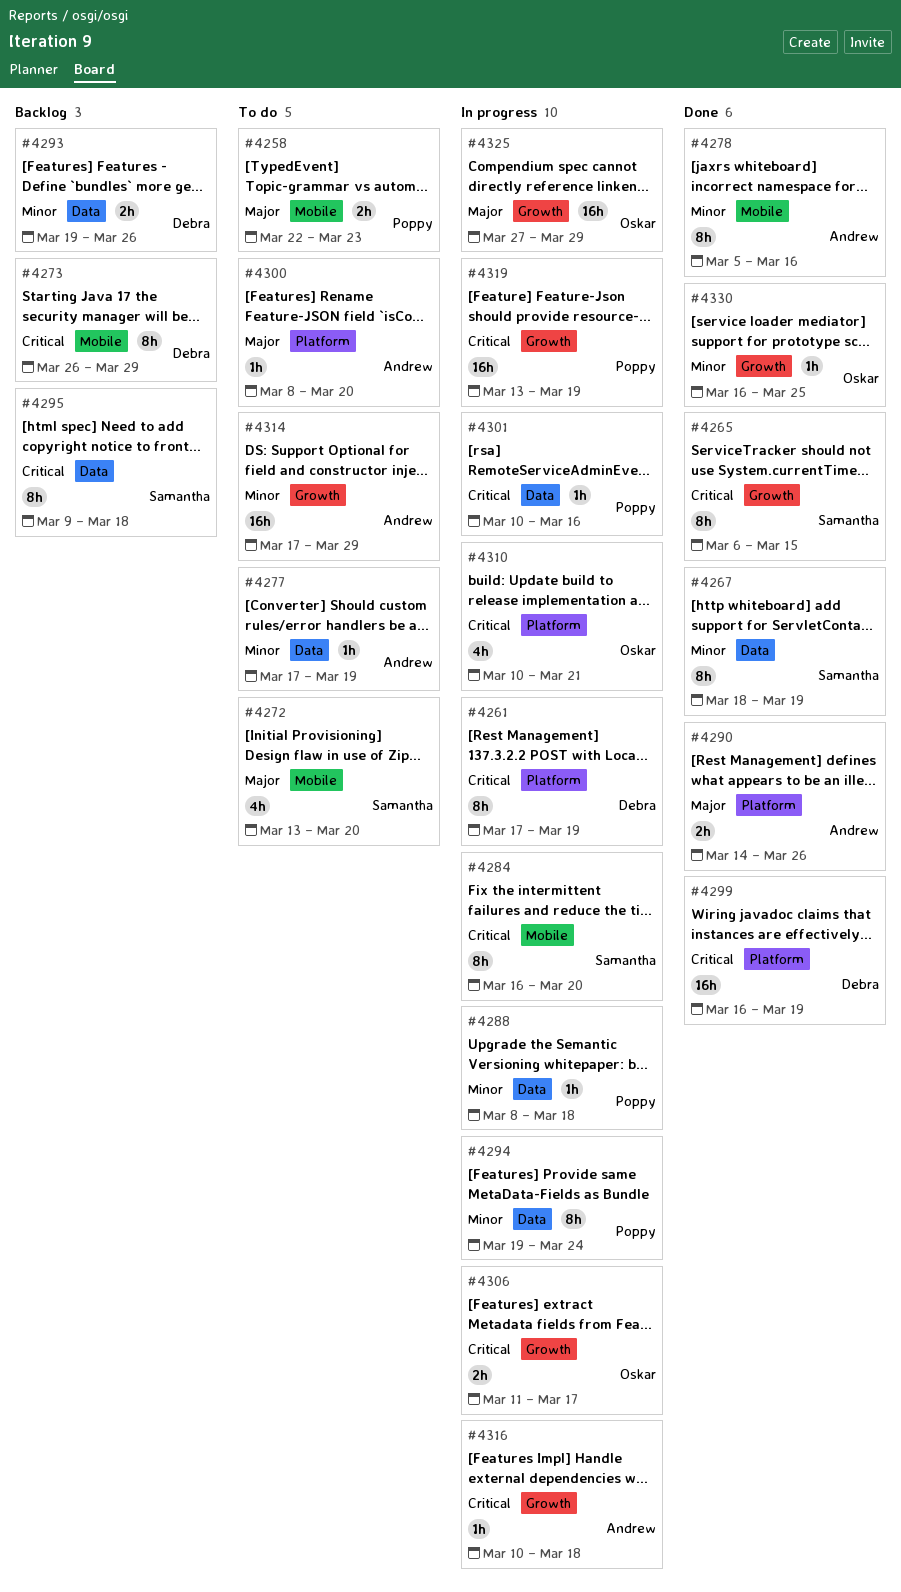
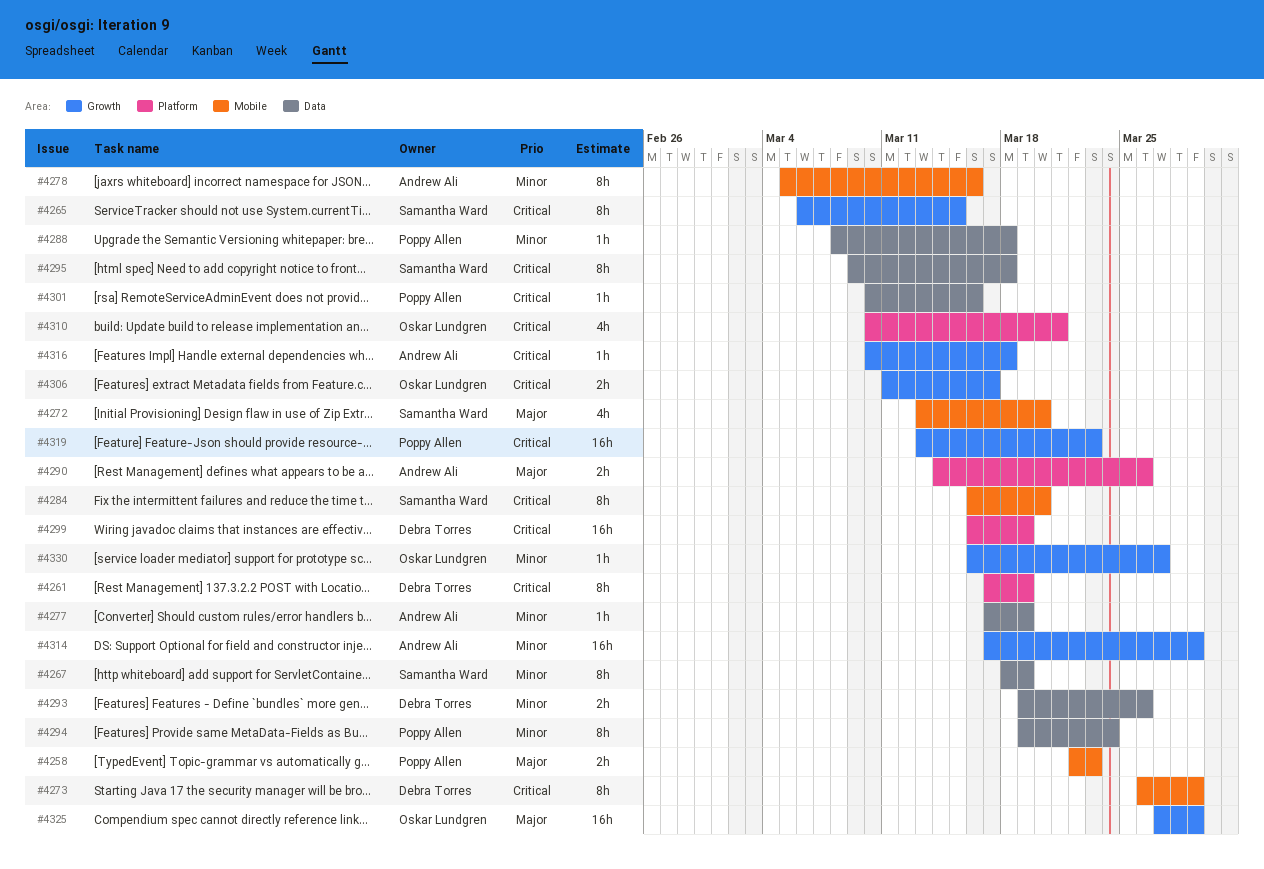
#4300: present -> none
#4319, due: Mar 19 -> Mar 23
#4330, due: Mar 25 -> Mar 27

